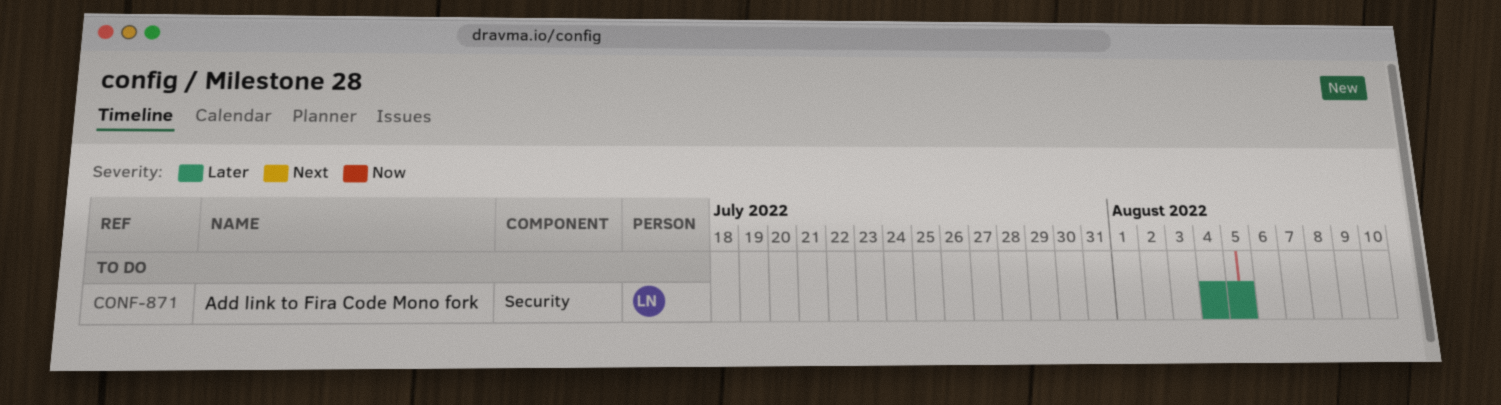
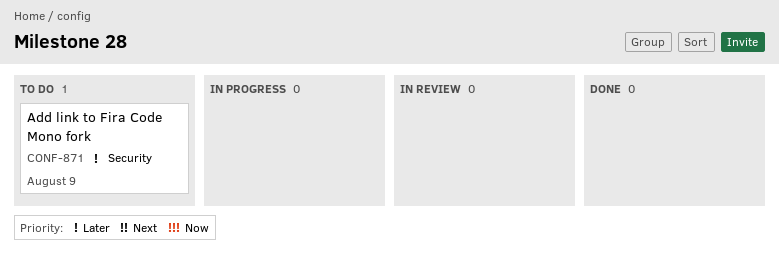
CONF-871, due: Aug 5 -> Aug 9

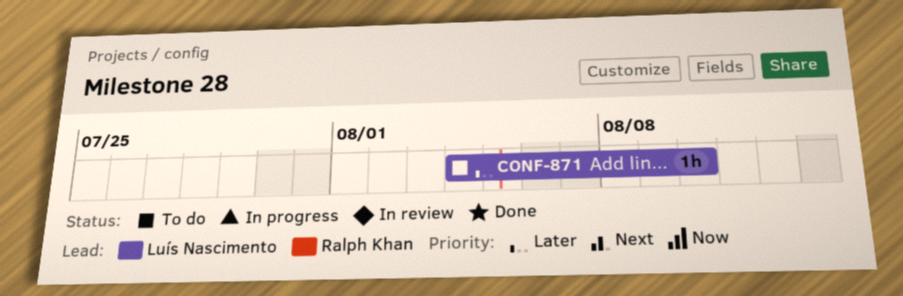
CONF-871, due: Aug 9 -> Aug 10

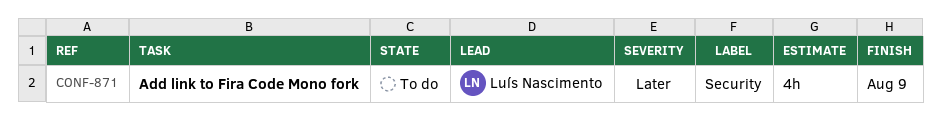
CONF-871, estimate: 1h -> 4h
CONF-871, due: Aug 10 -> Aug 9

